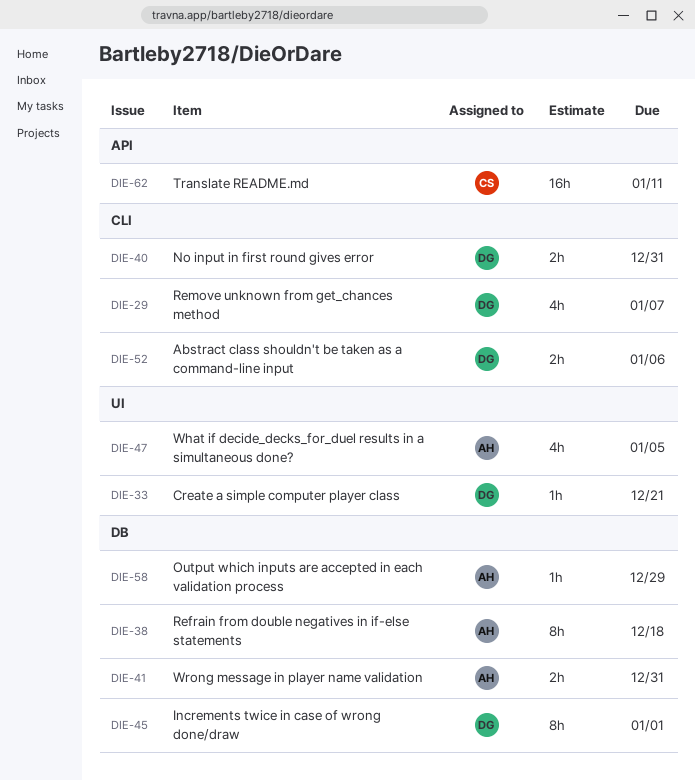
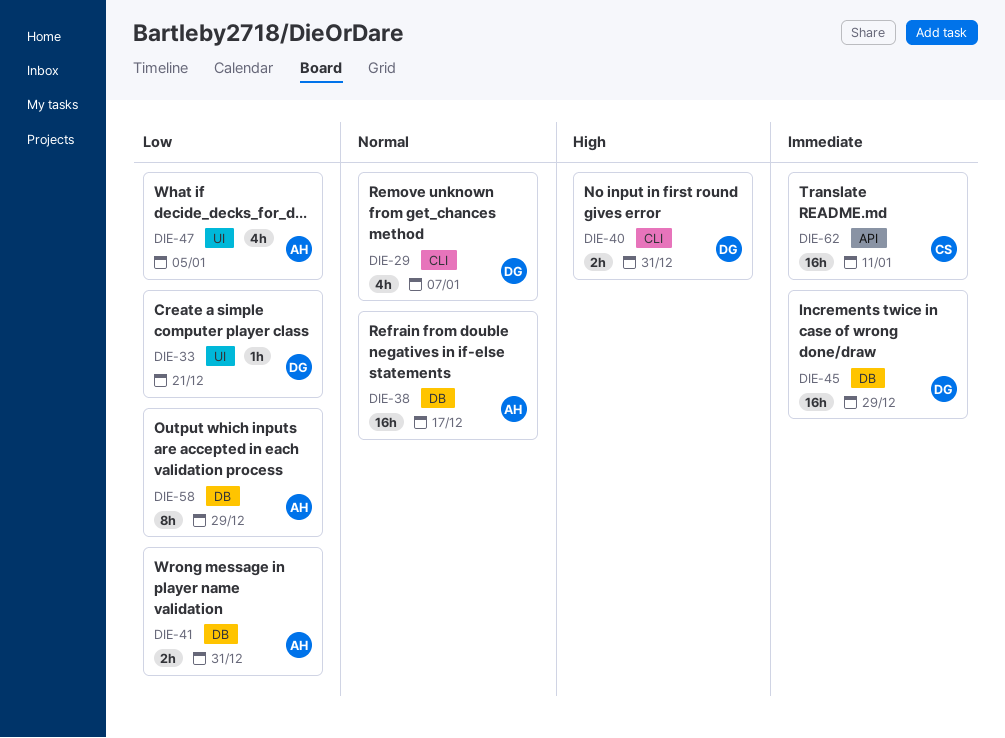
DIE-38, estimate: 8h -> 16h
DIE-38, due: Dec 18 -> Dec 17
DIE-45, estimate: 8h -> 16h
DIE-45, due: Jan 1 -> Dec 29
DIE-52: present -> none
DIE-58, estimate: 1h -> 8h

